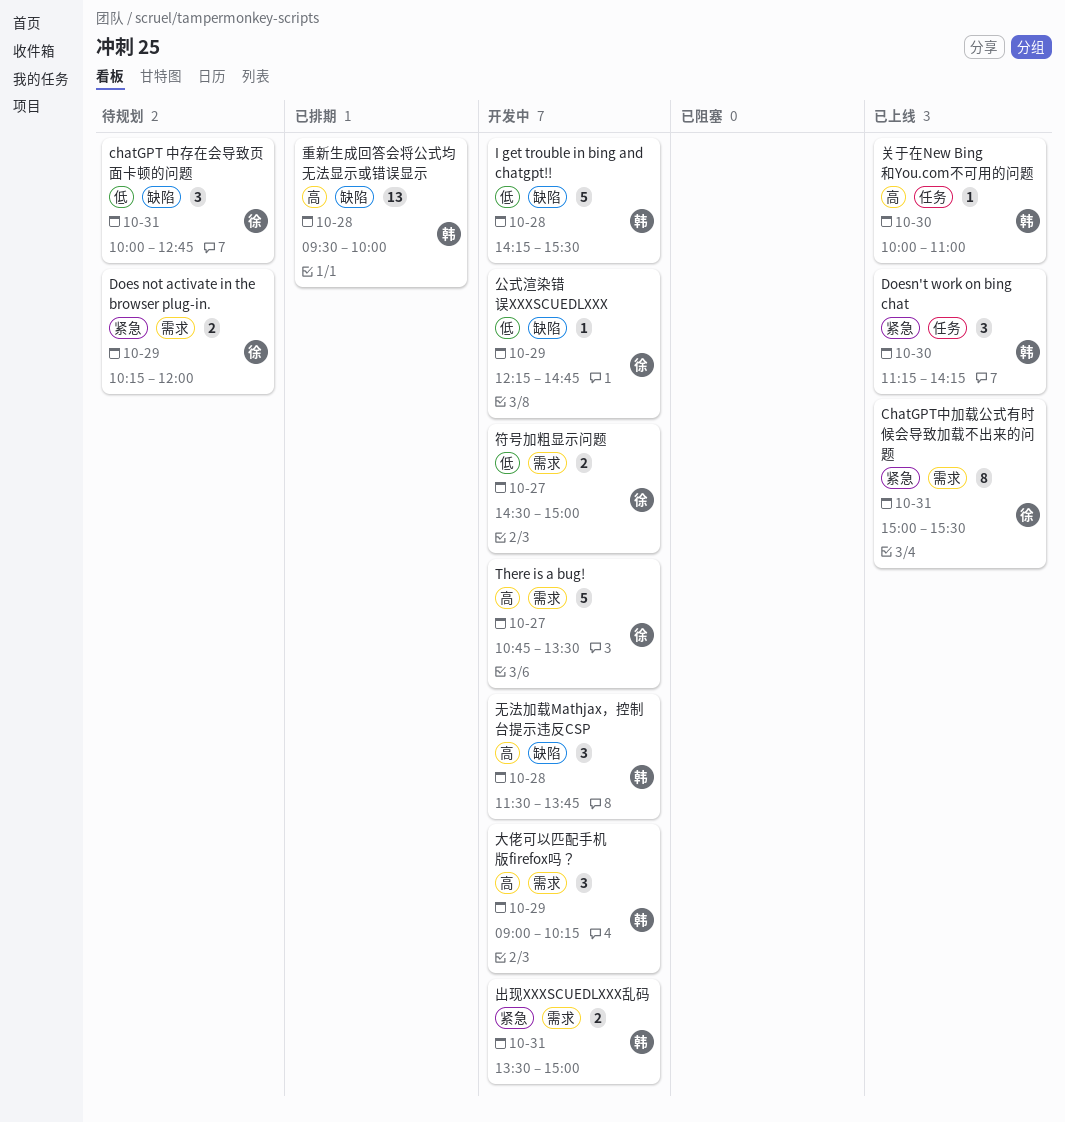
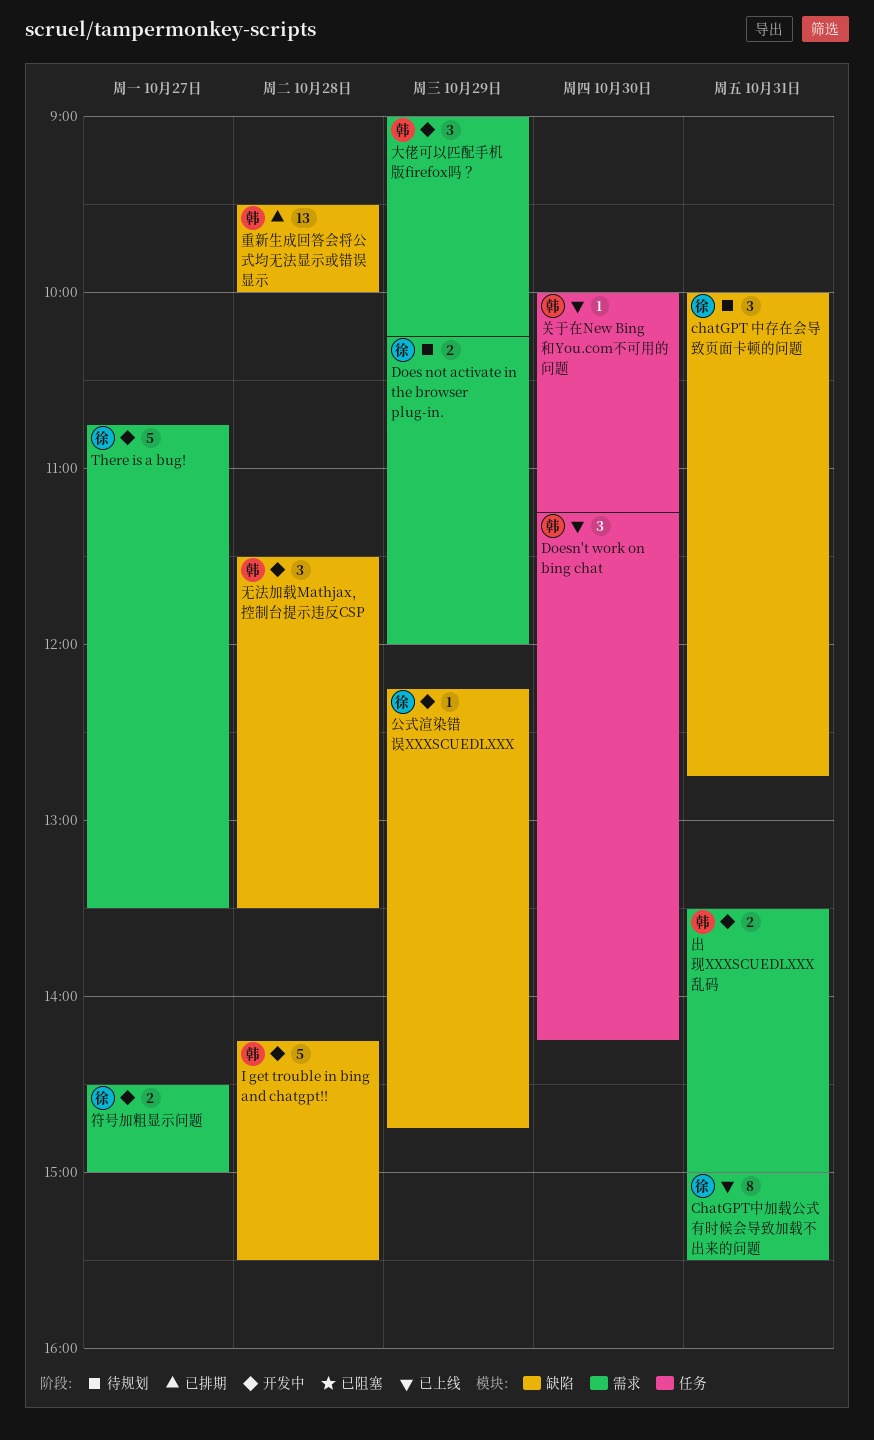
关于在New Bing和You.com不可用的问题, ends: 11:00 -> 11:15
无法加载Mathjax，控制台提示违反CSP, ends: 13:45 -> 13:30

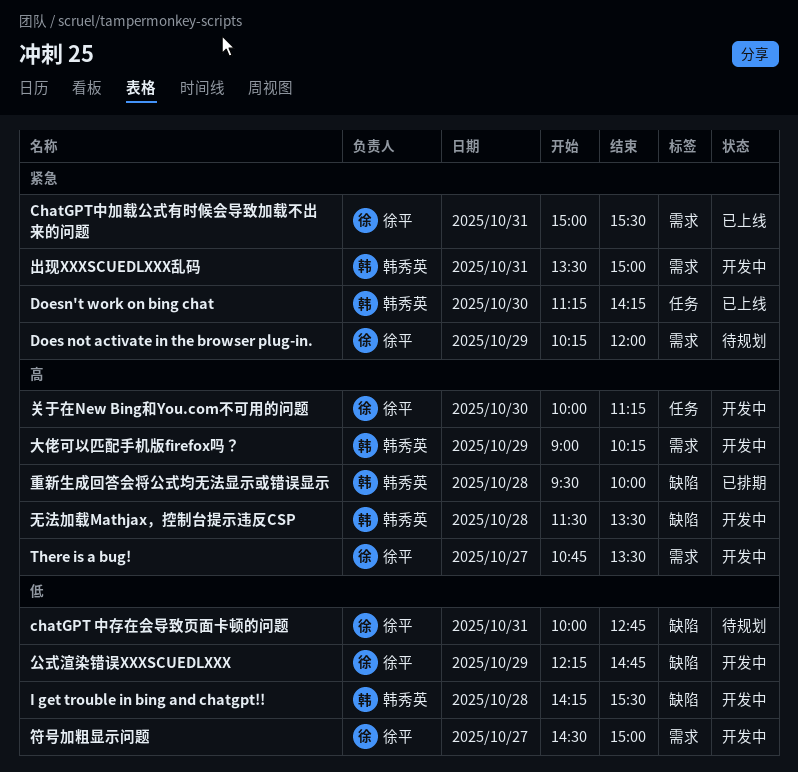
关于在New Bing和You.com不可用的问题, status: 已上线 -> 开发中
关于在New Bing和You.com不可用的问题, owner: 韩秀英 -> 徐平

